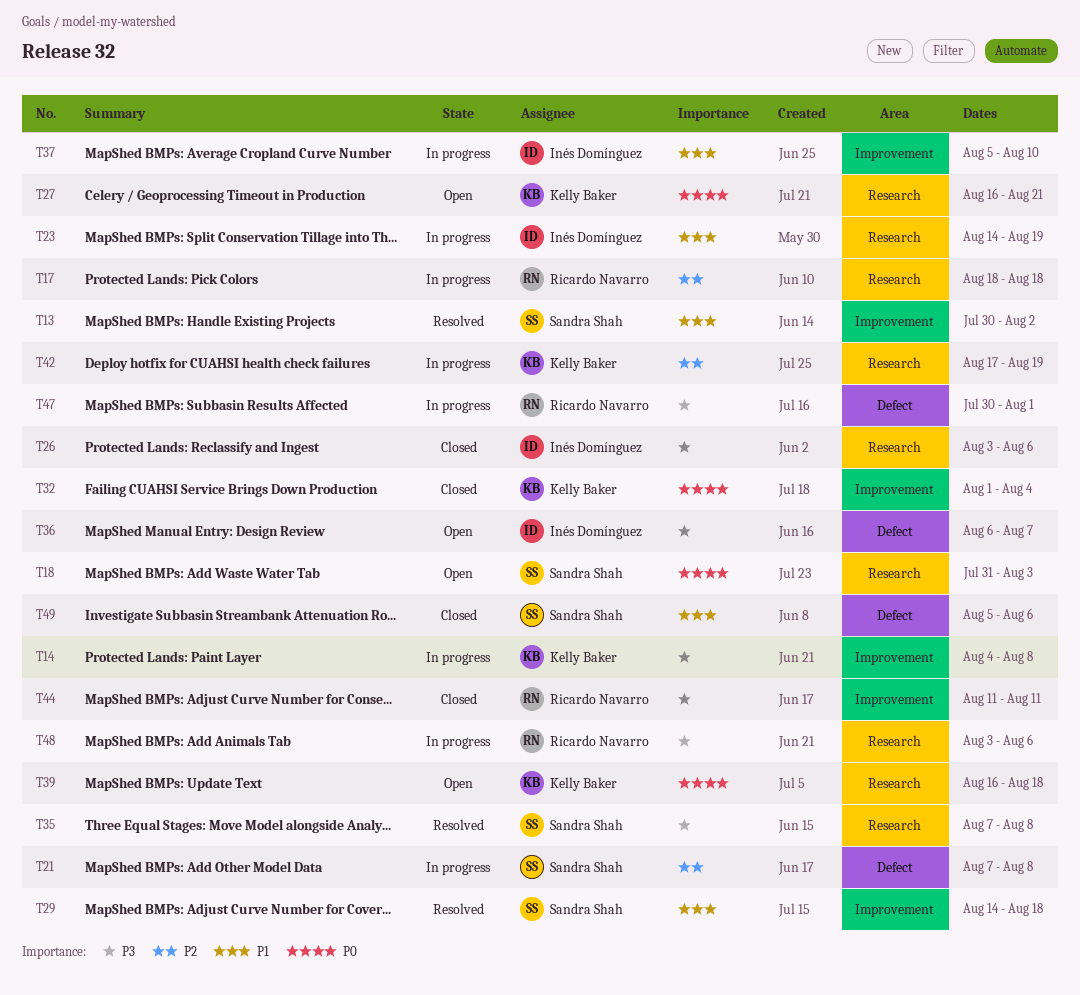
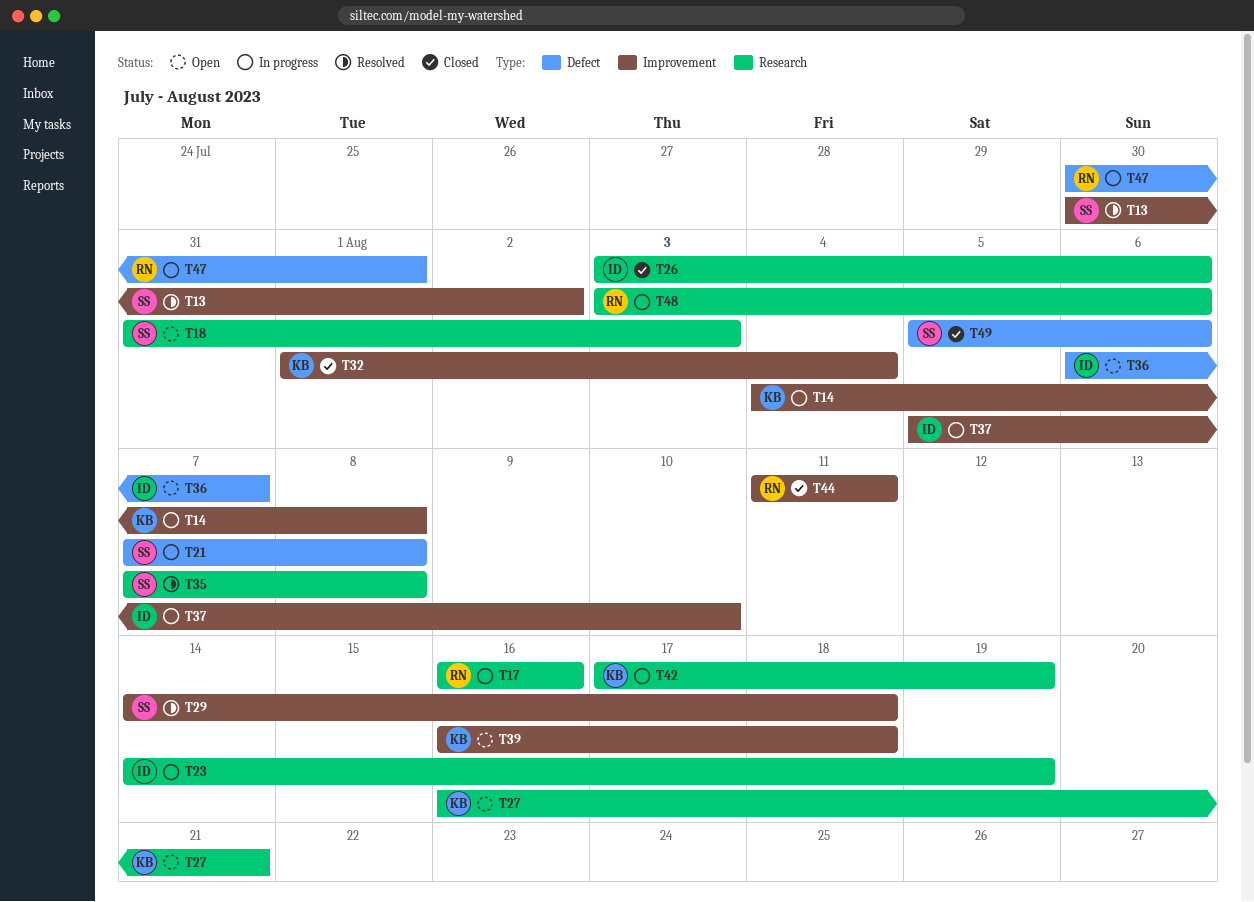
T17, start: Aug 18 -> Aug 16
T17, due: Aug 18 -> Aug 16
T39, label: Research -> Improvement

